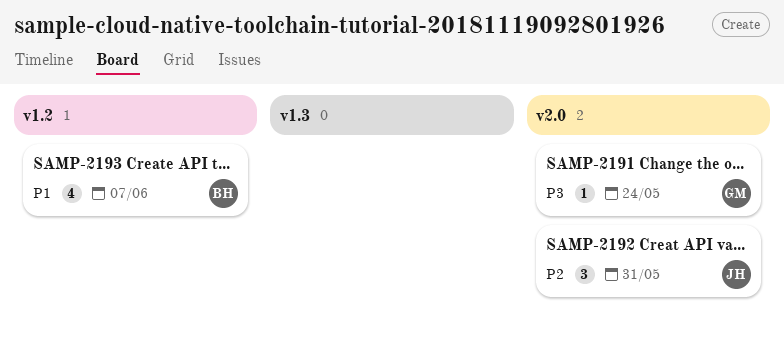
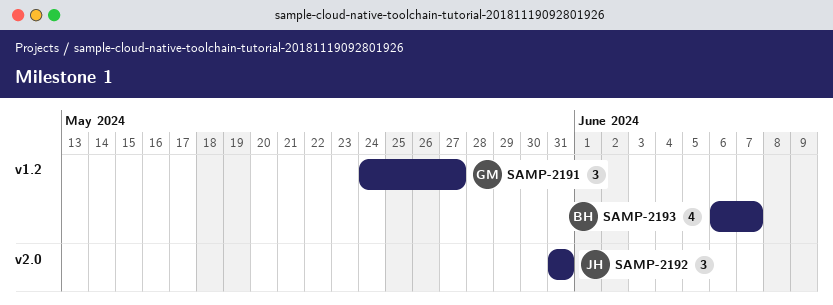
SAMP-2191, label: v2.0 -> v1.2
SAMP-2191, estimate: 1 -> 3
SAMP-2191, due: May 24 -> May 27

